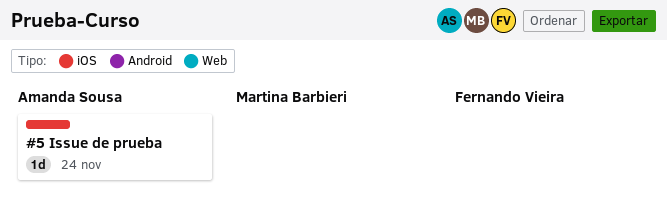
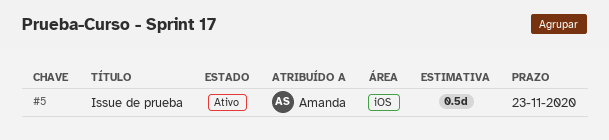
#5, estimate: 1d -> 0.5d
#5, due: Nov 24 -> Nov 23

